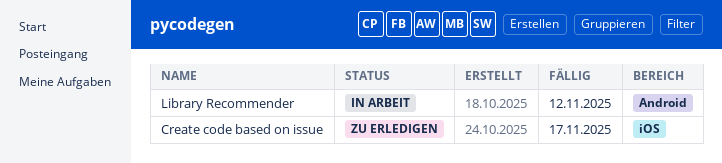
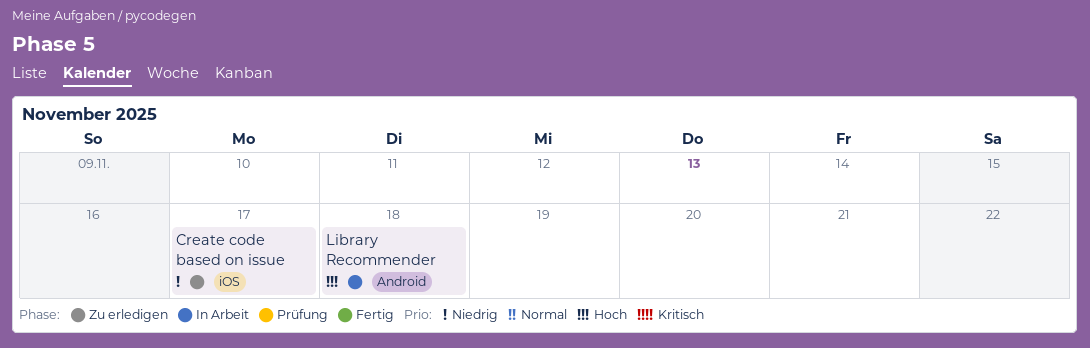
Library Recommender, due: Nov 12 -> Nov 18

